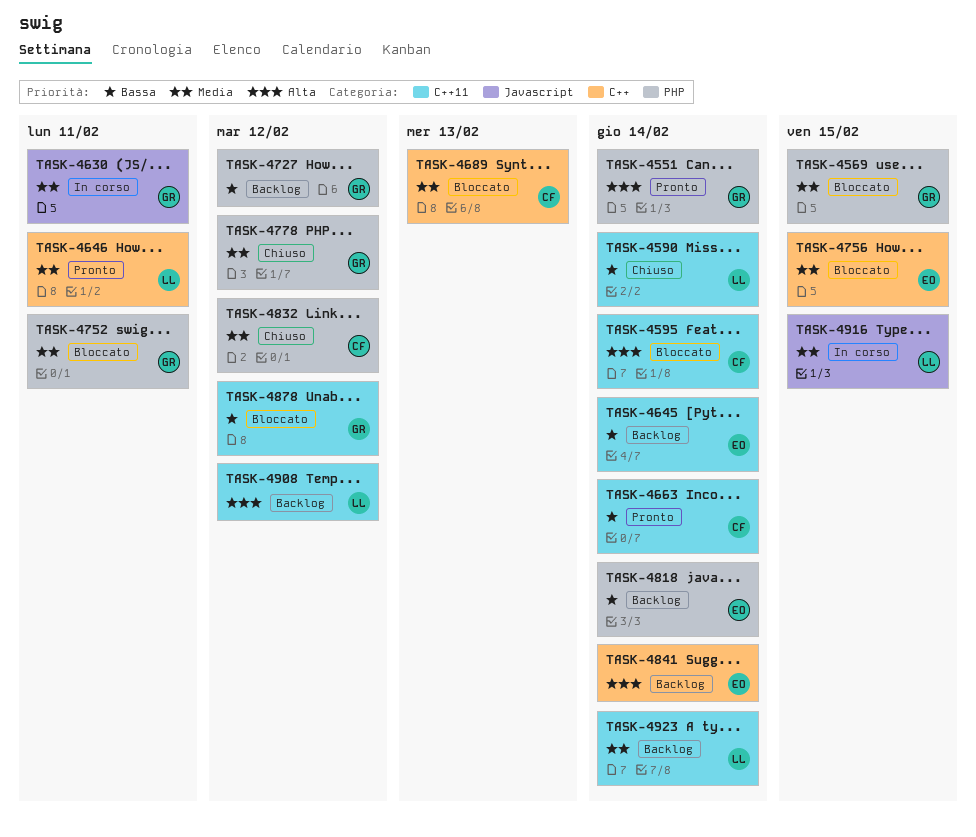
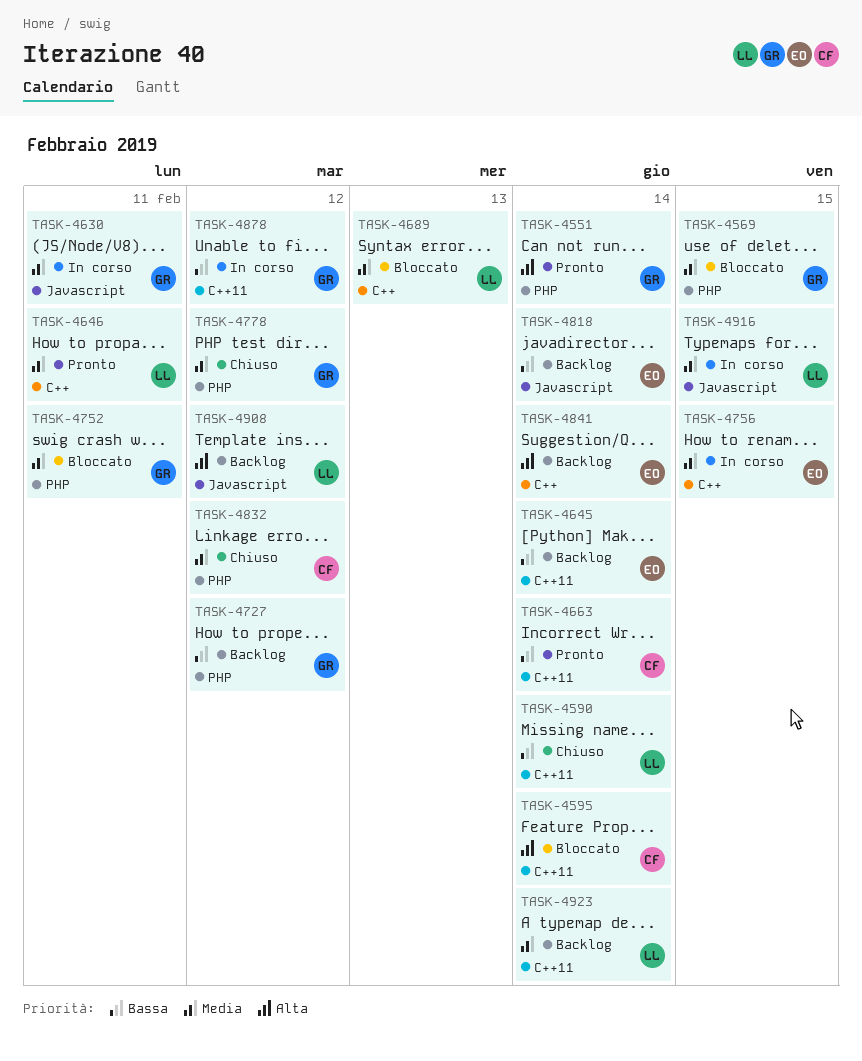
TASK-4689, owner: CF -> LL
TASK-4756, status: Bloccato -> In corso
TASK-4818, label: PHP -> Javascript
TASK-4878, status: Bloccato -> In corso
TASK-4908, label: C++11 -> Javascript

